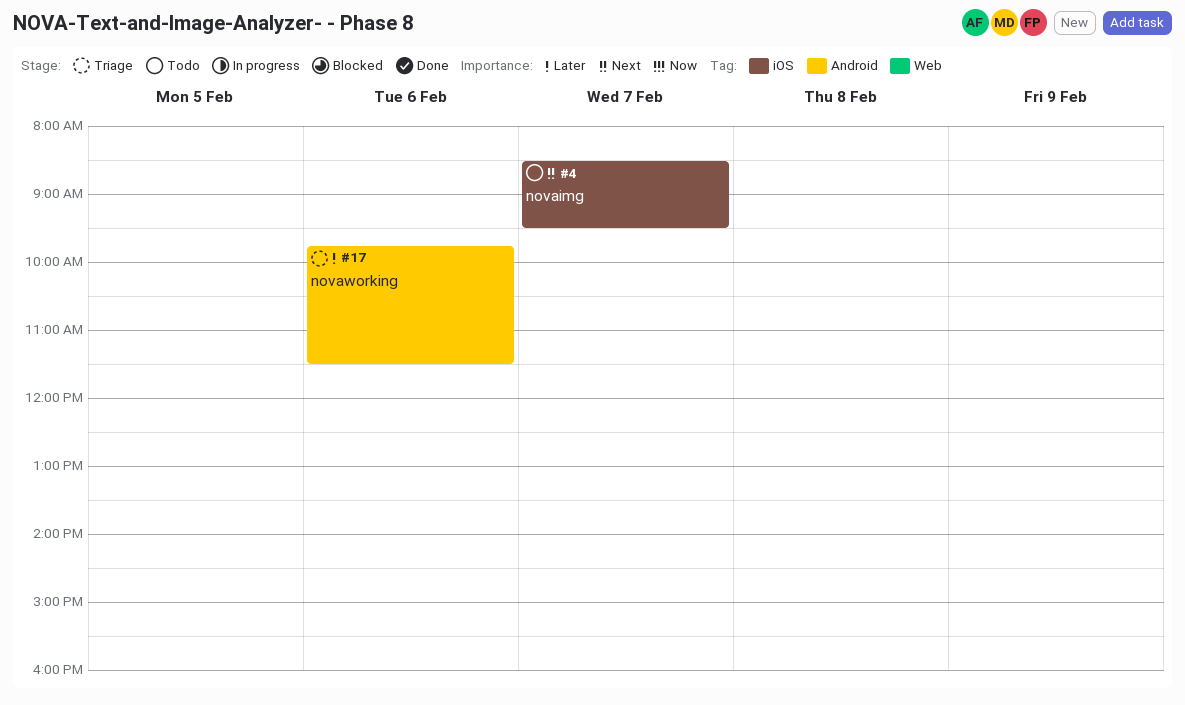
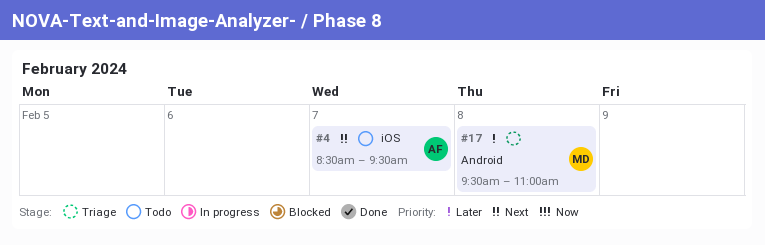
#17, day: Feb 6 -> Feb 8
#17, begins: 09:45 -> 09:30
#17, ends: 11:30 -> 11:00

